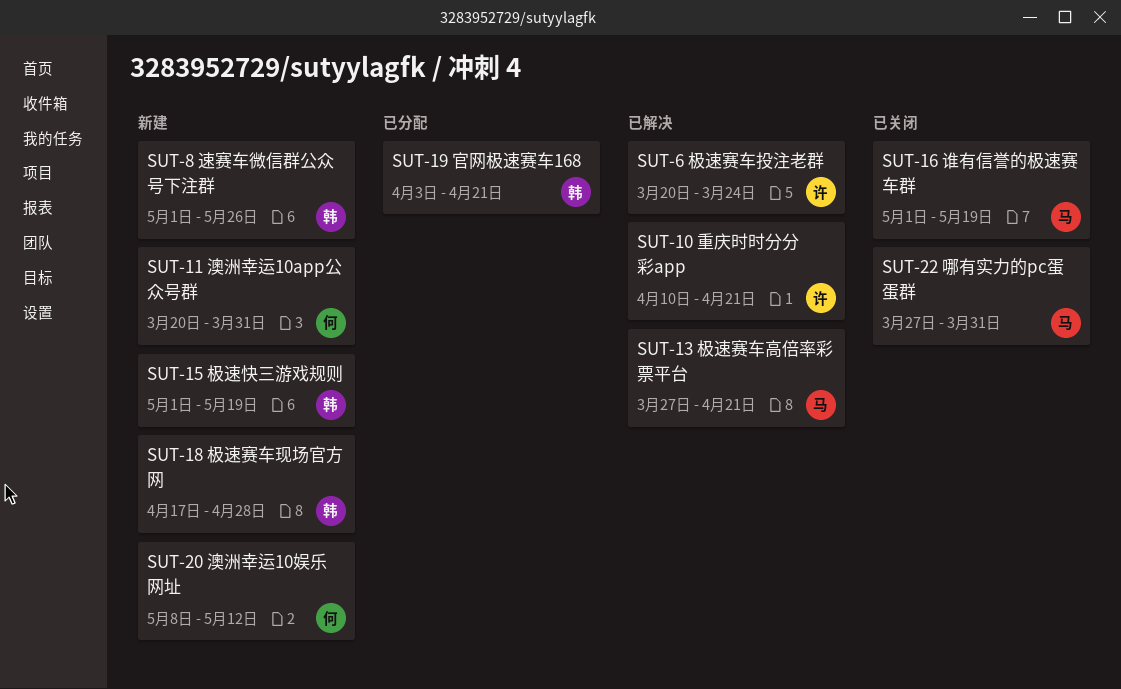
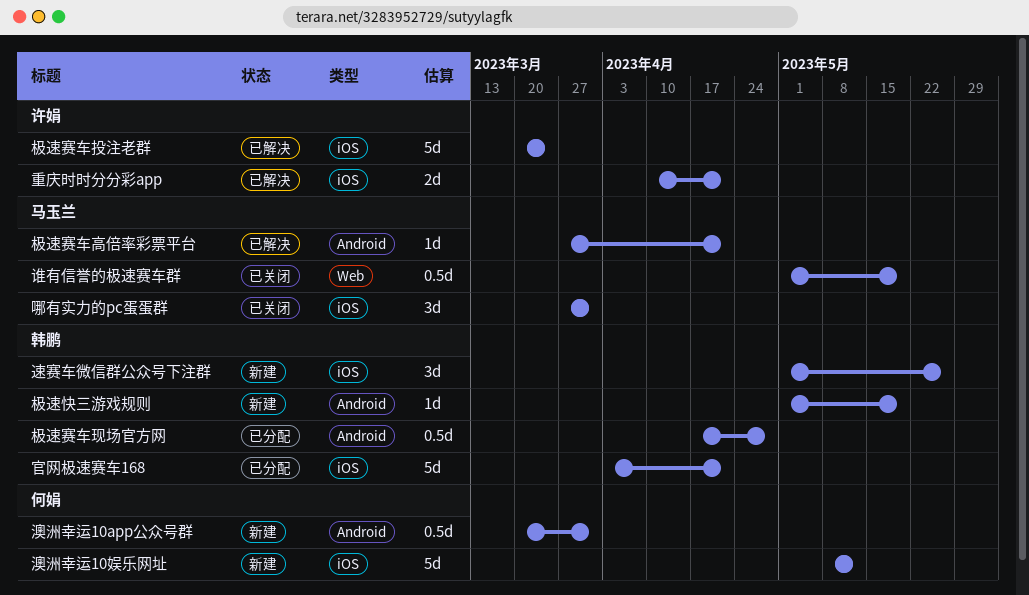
极速赛车现场官方网, status: 新建 -> 已分配

